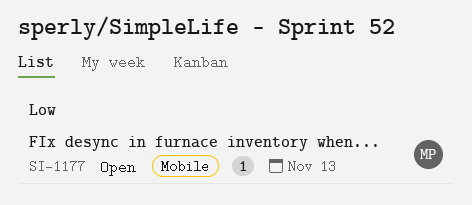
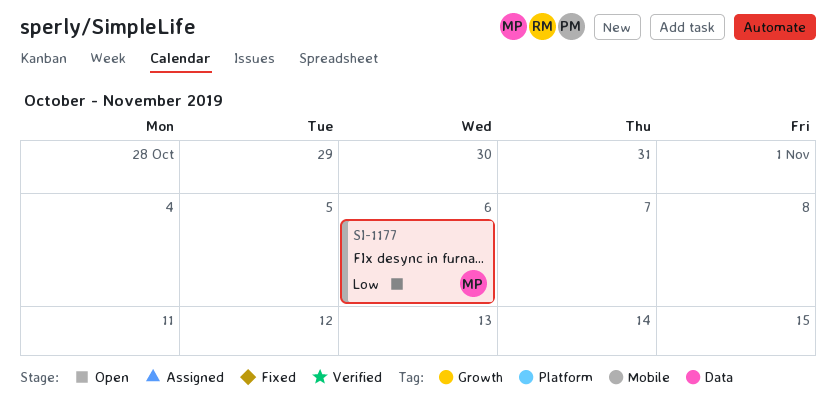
SI-1177, due: Nov 13 -> Nov 6

